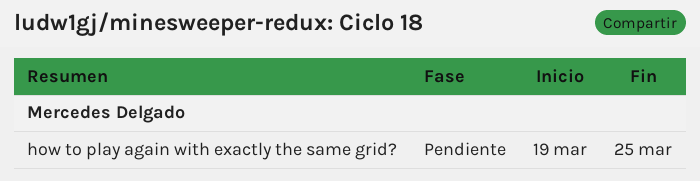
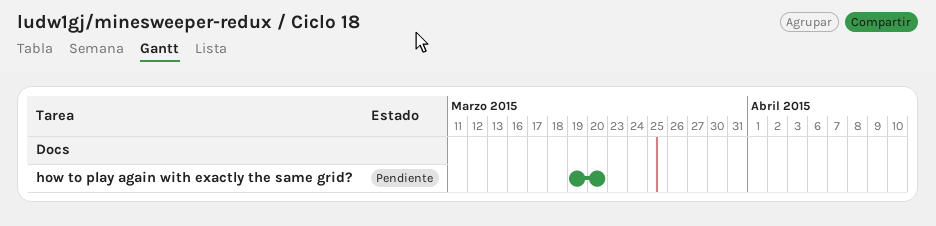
how to play again with exactly the same grid?, due: Mar 25 -> Mar 20

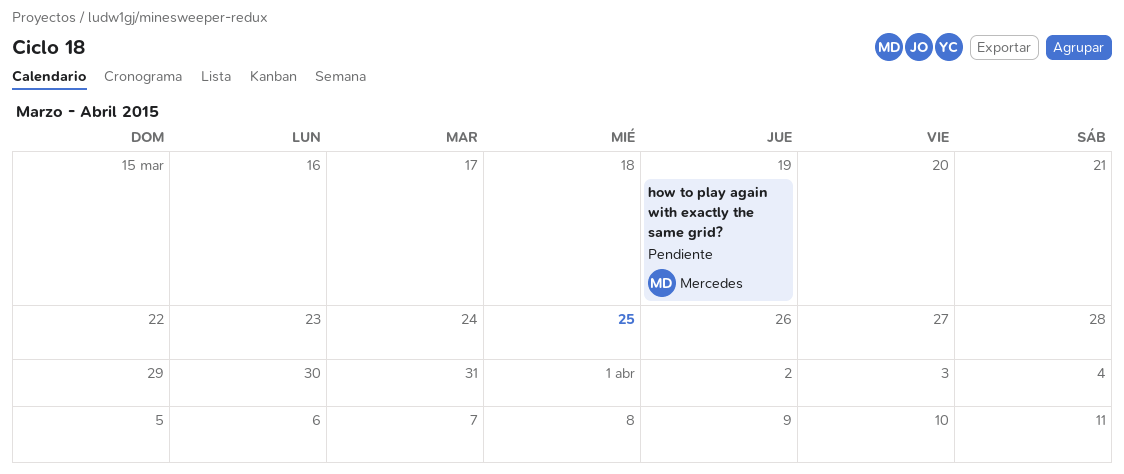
how to play again with exactly the same grid?, due: Mar 20 -> Mar 19

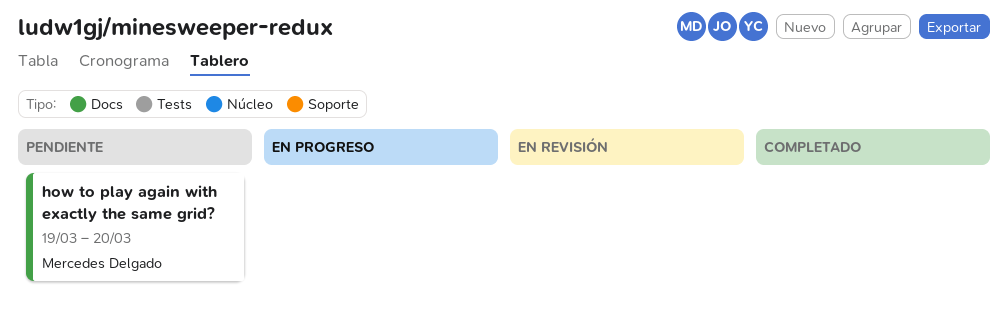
how to play again with exactly the same grid?, due: Mar 19 -> Mar 20

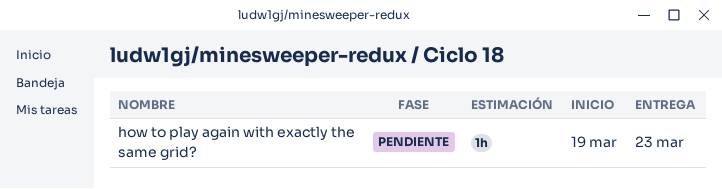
how to play again with exactly the same grid?, due: Mar 20 -> Mar 23

